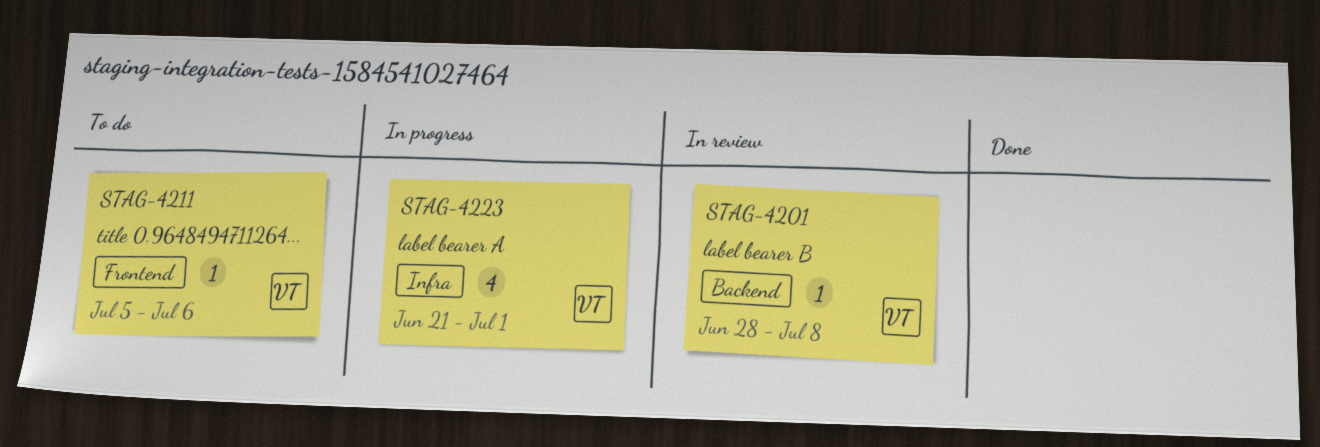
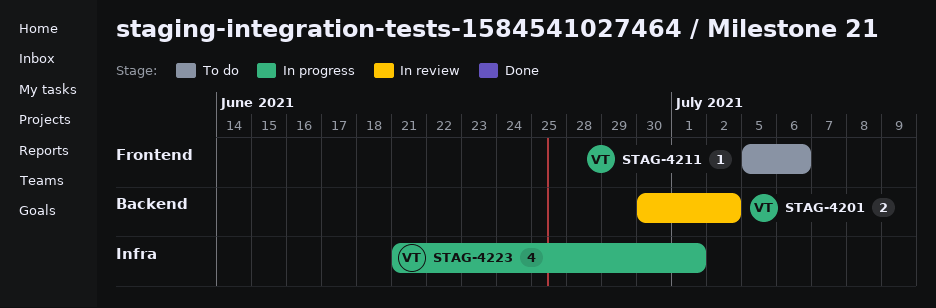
STAG-4201, estimate: 1 -> 2
STAG-4201, start: Jun 28 -> Jun 30
STAG-4201, due: Jul 8 -> Jul 2

